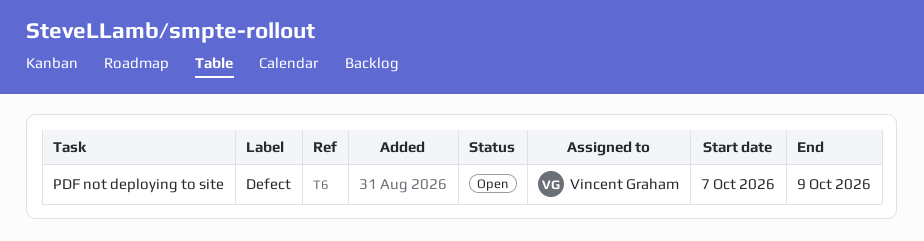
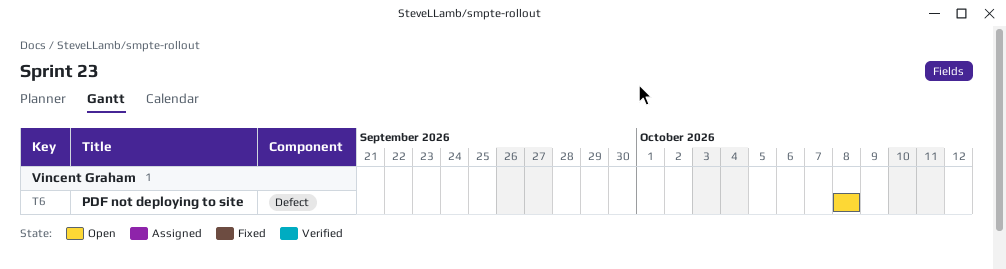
T6, start: Oct 7 -> Oct 8
T6, due: Oct 9 -> Oct 8

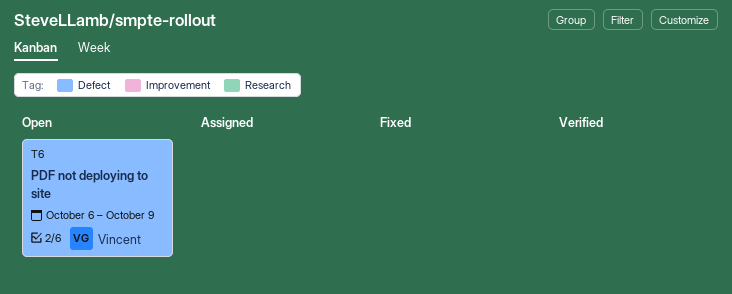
T6, start: Oct 8 -> Oct 6
T6, due: Oct 8 -> Oct 9

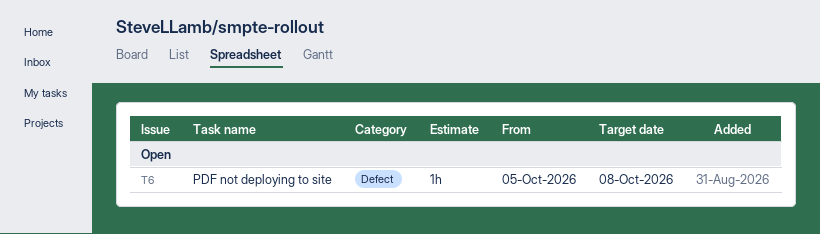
T6, start: Oct 6 -> Oct 5
T6, due: Oct 9 -> Oct 8

